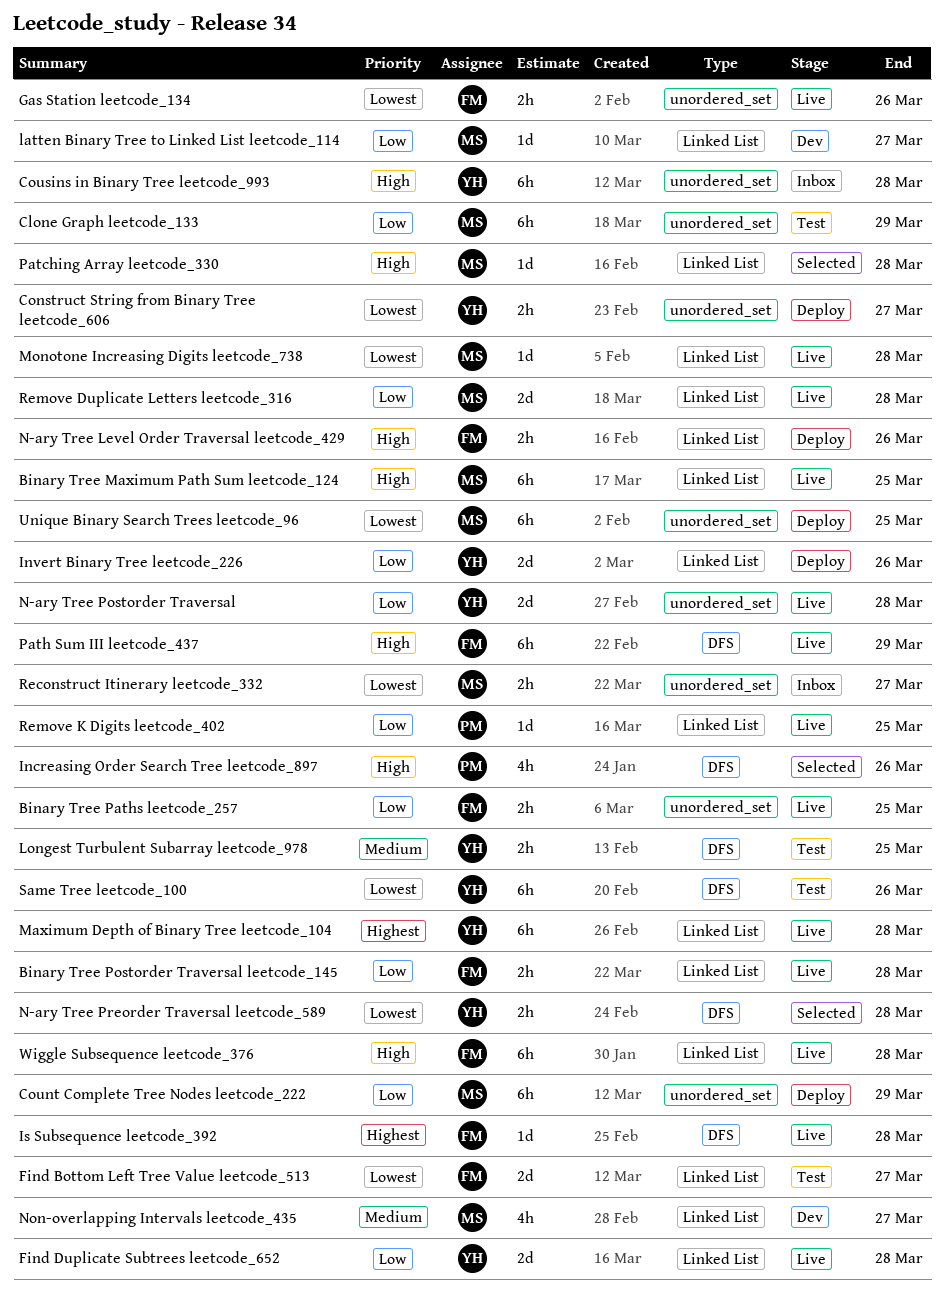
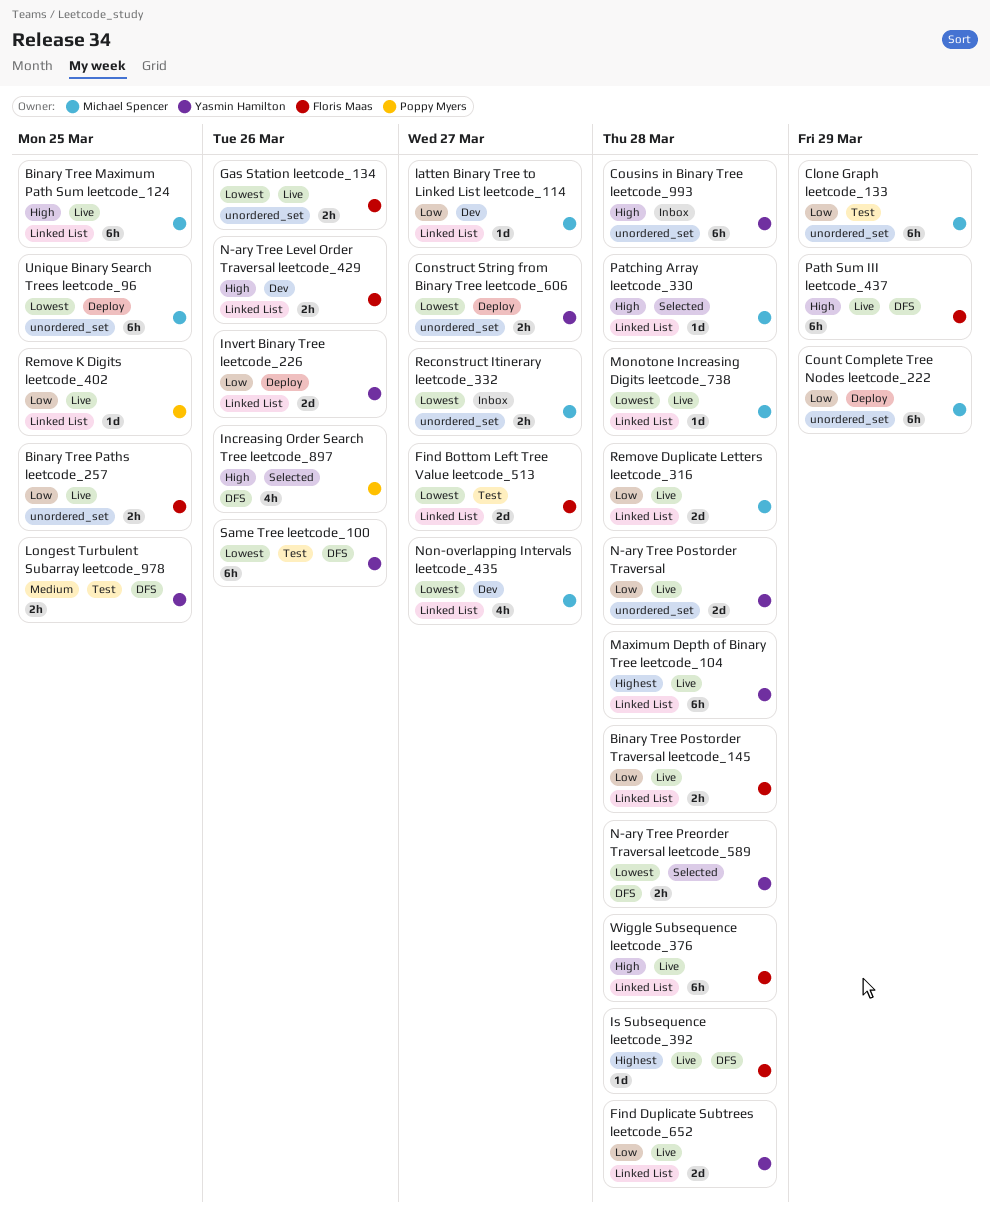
N-ary Tree Level Order Traversal leetcode_429, status: Deploy -> Dev
Non-overlapping Intervals leetcode_435, priority: Medium -> Lowest

